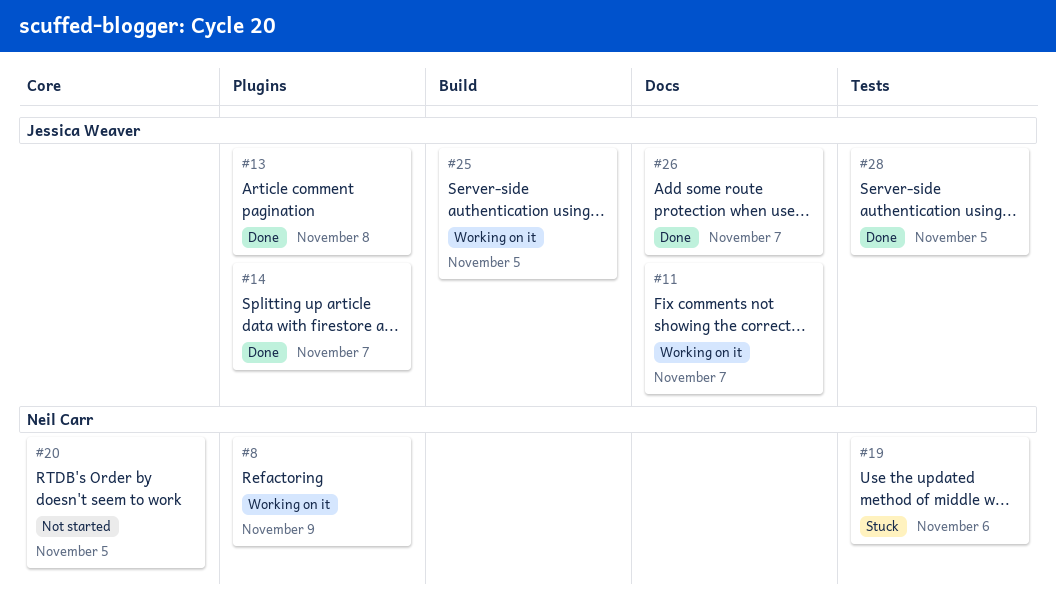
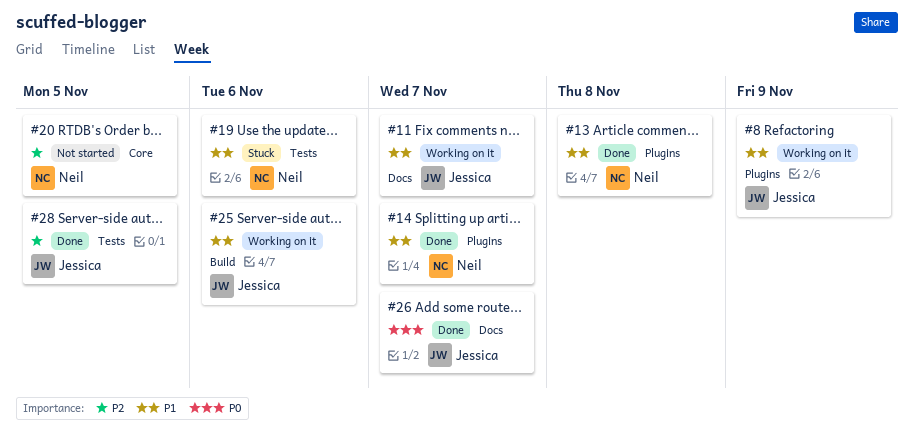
#8, owner: Neil Carr -> Jessica Weaver
#13, owner: Jessica Weaver -> Neil Carr
#14, owner: Jessica Weaver -> Neil Carr
#25, due: Nov 5 -> Nov 6

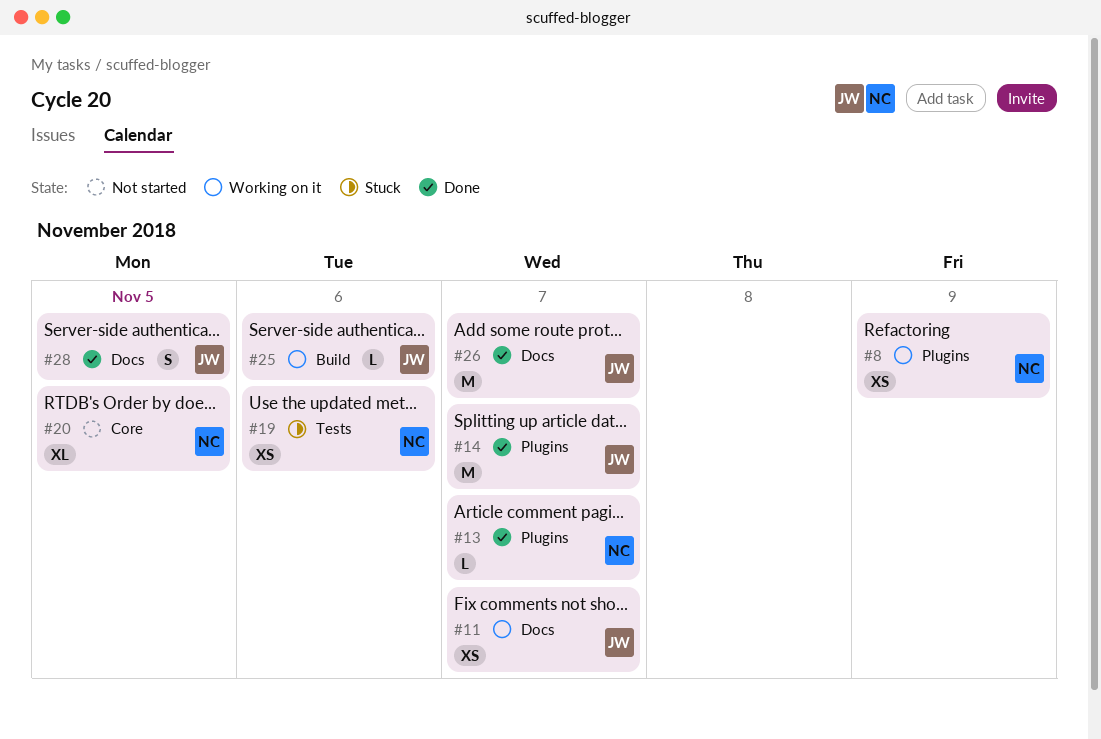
#8, owner: Jessica -> Neil
#13, due: Nov 8 -> Nov 7
#14, owner: Neil -> Jessica
#28, label: Tests -> Docs

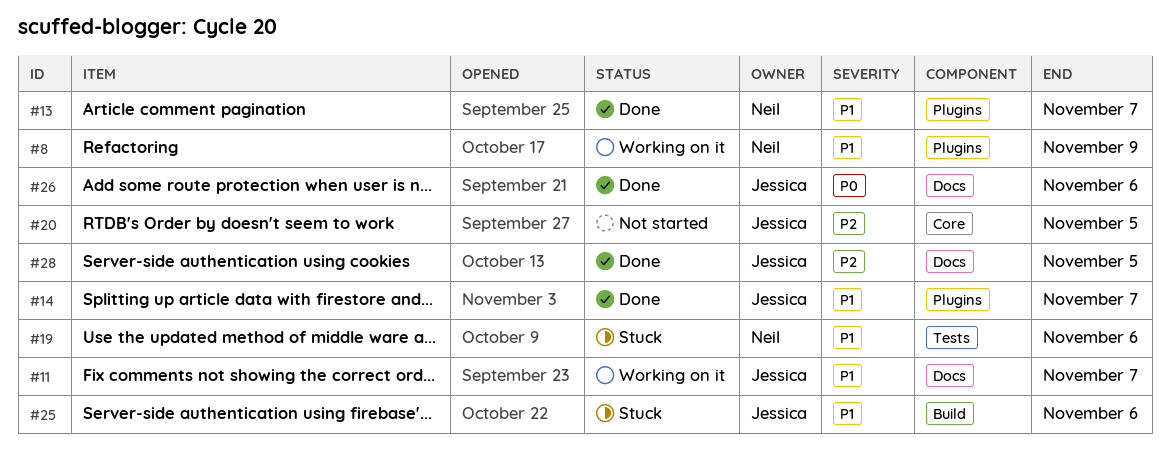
#20, owner: Neil -> Jessica
#25, status: Working on it -> Stuck
#26, due: Nov 7 -> Nov 6

